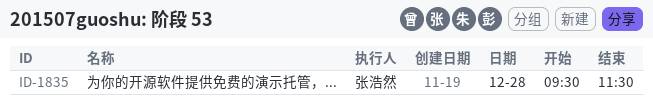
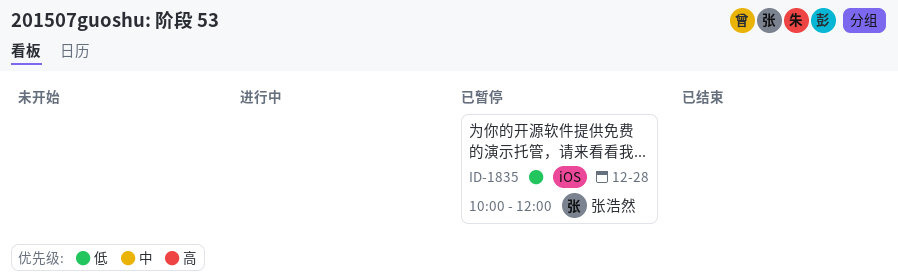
ID-1835, begins: 09:30 -> 10:00
ID-1835, ends: 11:30 -> 12:00

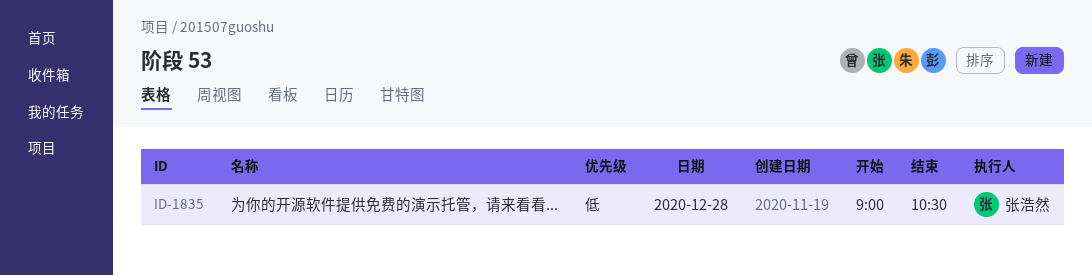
ID-1835, begins: 10:00 -> 09:00
ID-1835, ends: 12:00 -> 10:30

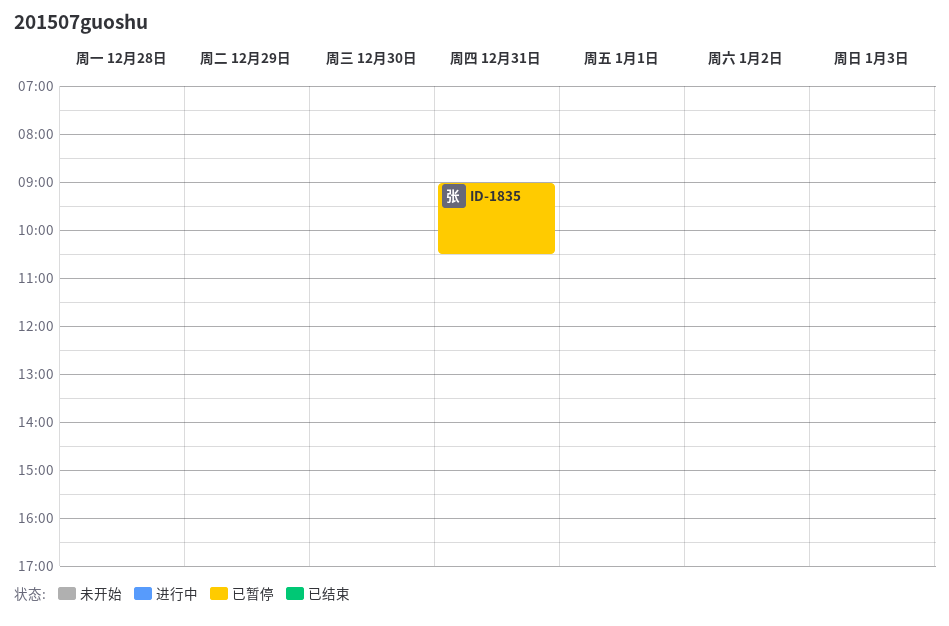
ID-1835, day: Dec 28 -> Dec 31

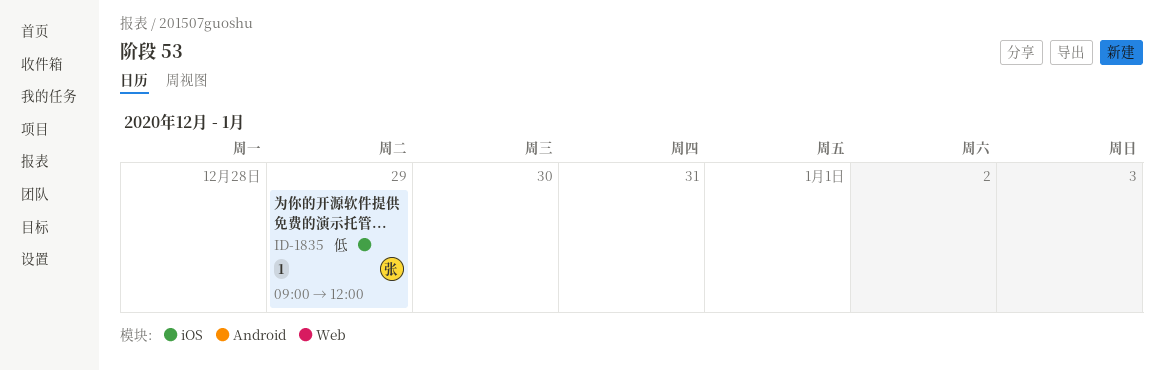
ID-1835, day: Dec 31 -> Dec 29
ID-1835, ends: 10:30 -> 12:00

